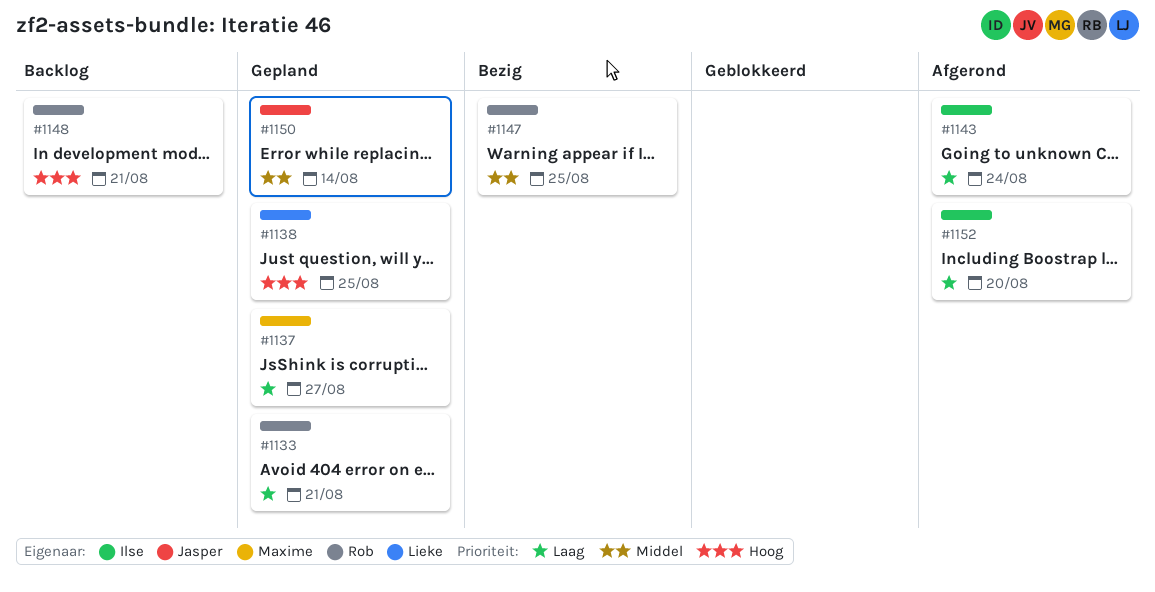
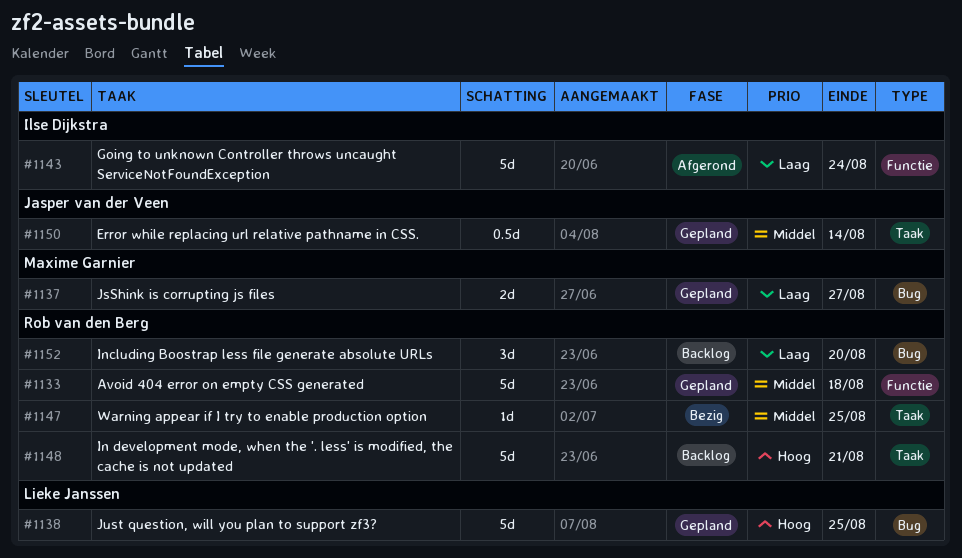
#1133, priority: Laag -> Middel
#1133, due: Aug 21 -> Aug 18
#1152, status: Afgerond -> Backlog
#1152, owner: Ilse Dijkstra -> Rob van den Berg

